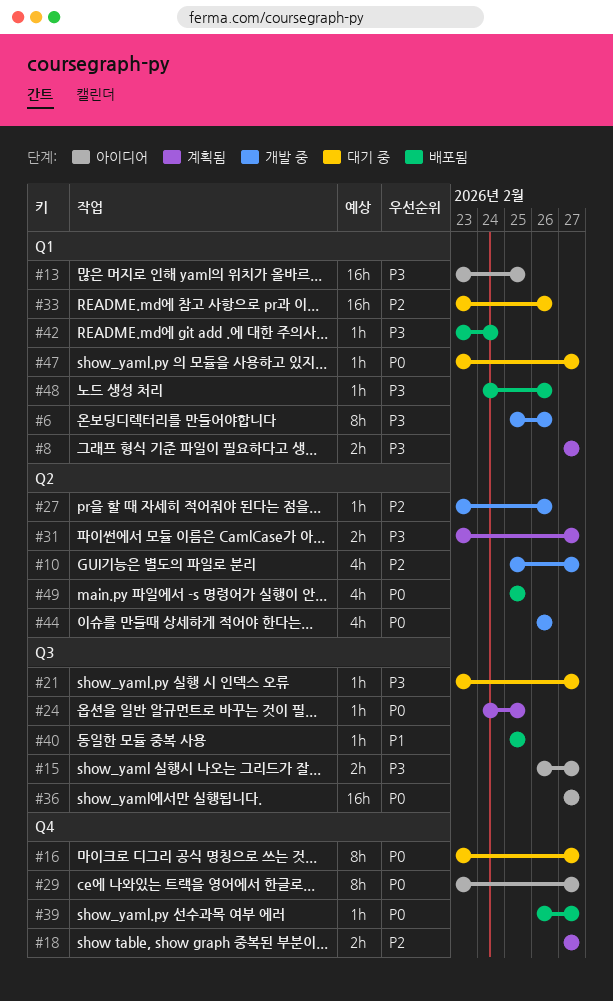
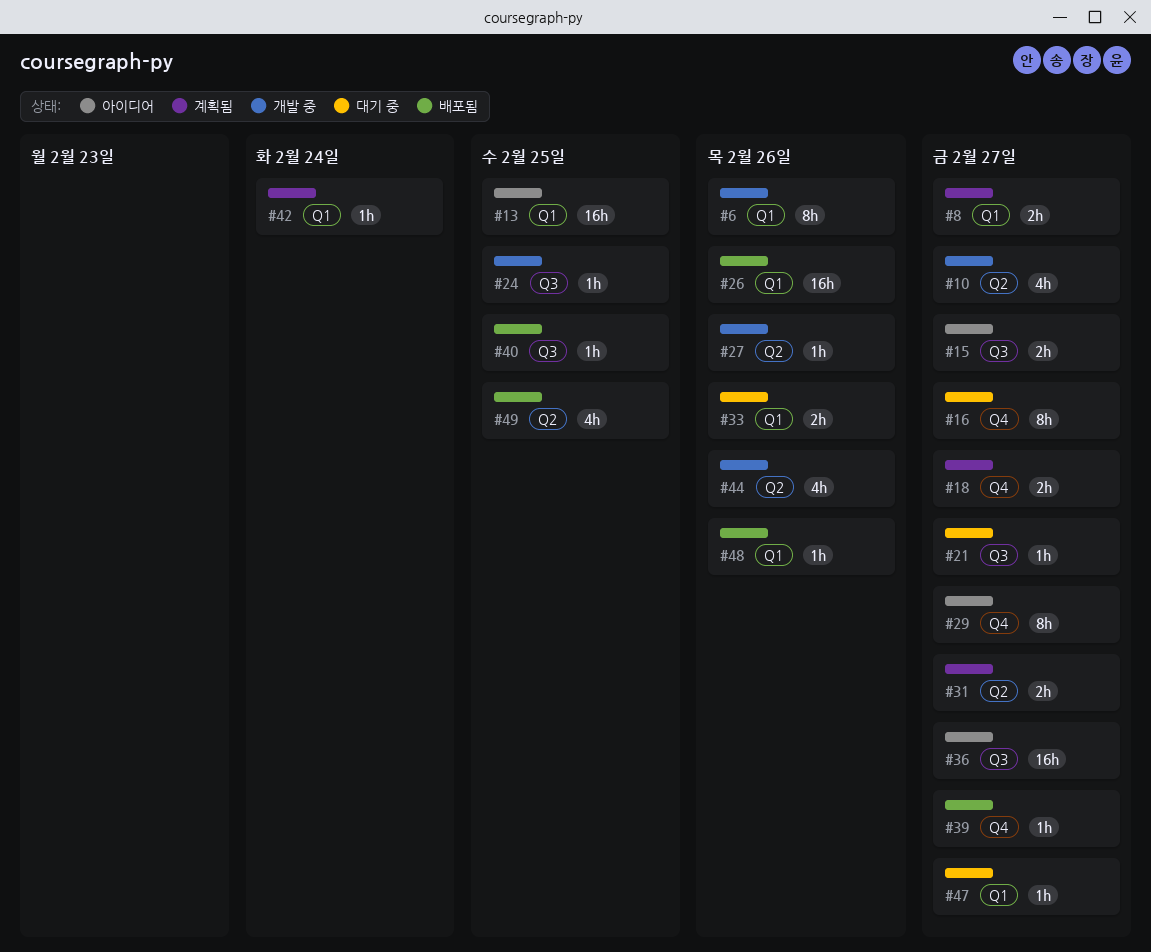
#24, status: 계획됨 -> 개발 중
#26: none -> present
#33, estimate: 16h -> 2h
#42, status: 배포됨 -> 계획됨

